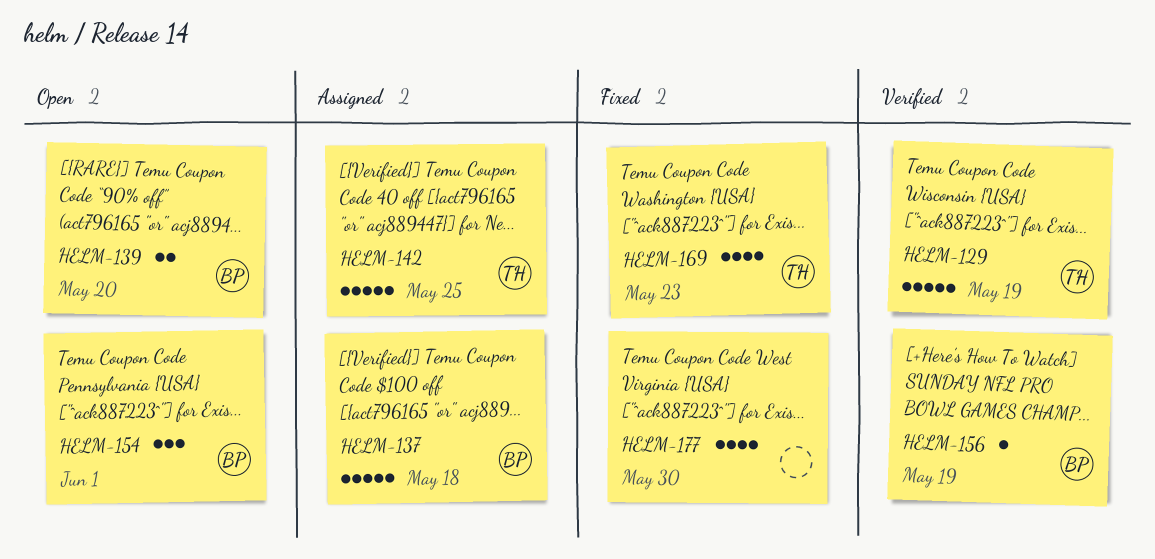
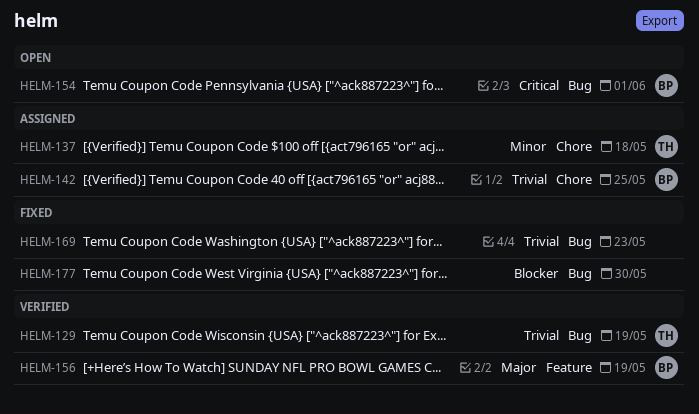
HELM-137, owner: BP -> TH
HELM-139: present -> none
HELM-142, owner: TH -> BP
HELM-169, owner: TH -> none

